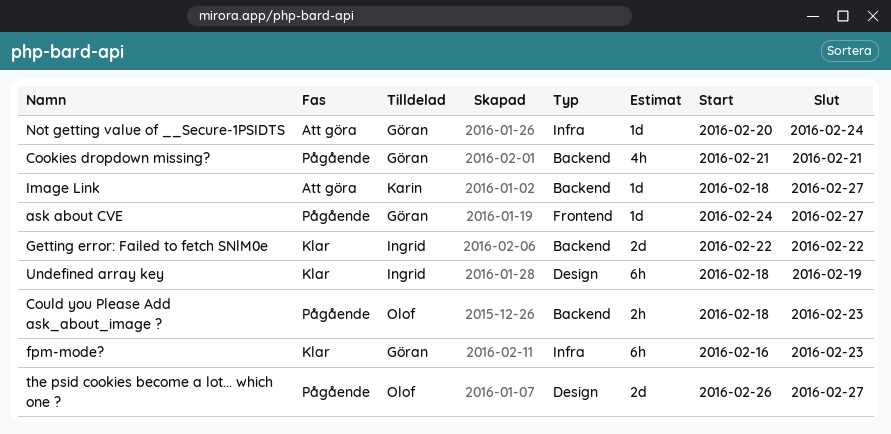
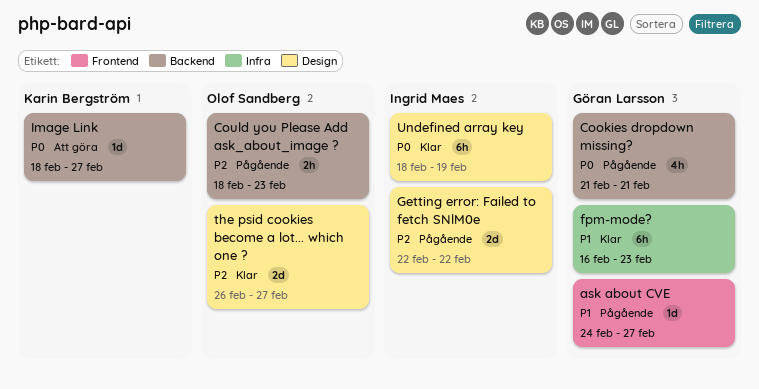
Getting error: Failed to fetch SNlM0e, status: Klar -> Pågående
Getting error: Failed to fetch SNlM0e, label: Backend -> Design
Not getting value of __Secure-1PSIDTS: present -> none
the psid cookies become a lot... which one ?, status: Pågående -> Klar

